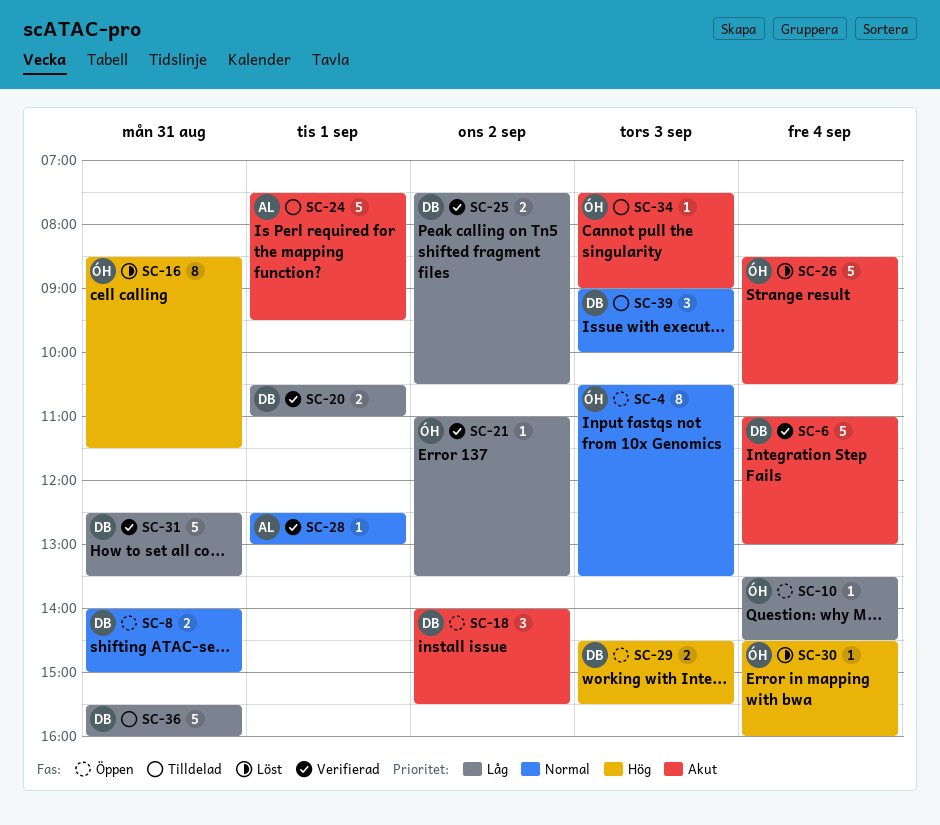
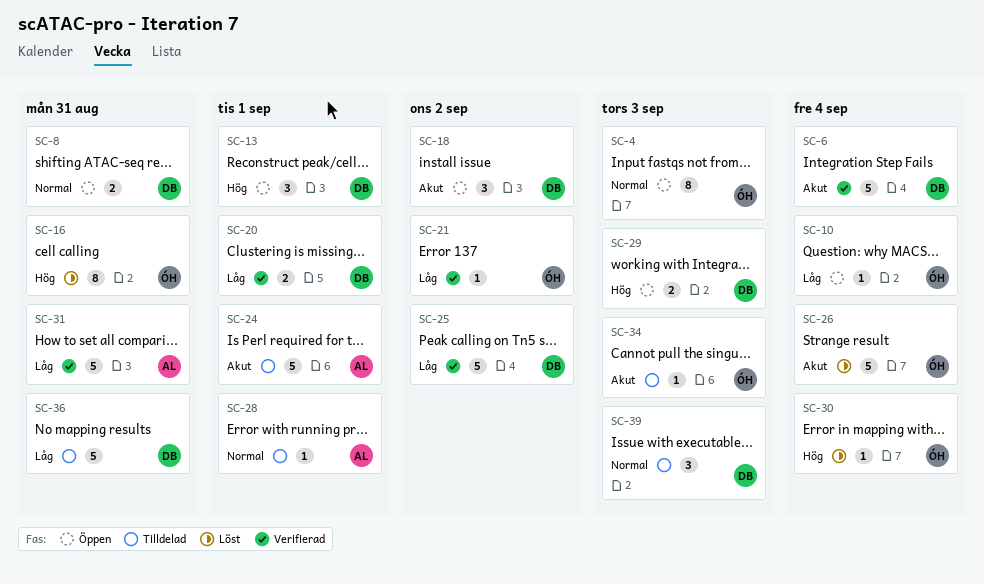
SC-13: none -> present
SC-25, estimate: 2 -> 5
SC-28, status: Verifierad -> Tilldelad
SC-31, owner: DB -> AL

